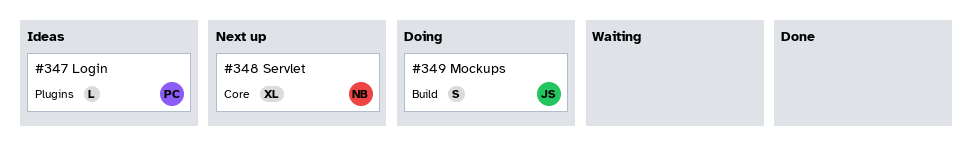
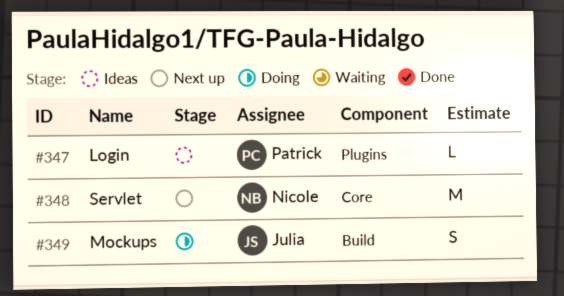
#348, estimate: XL -> M

